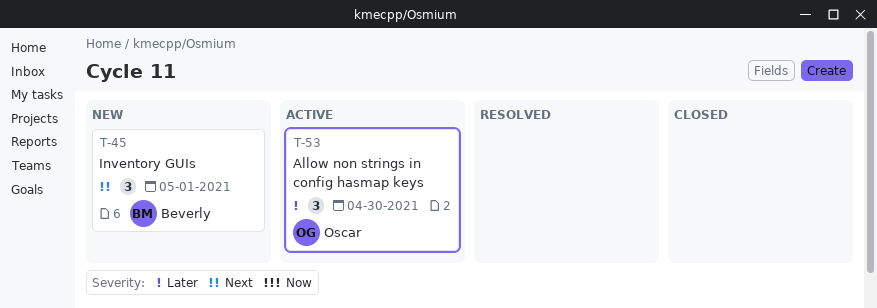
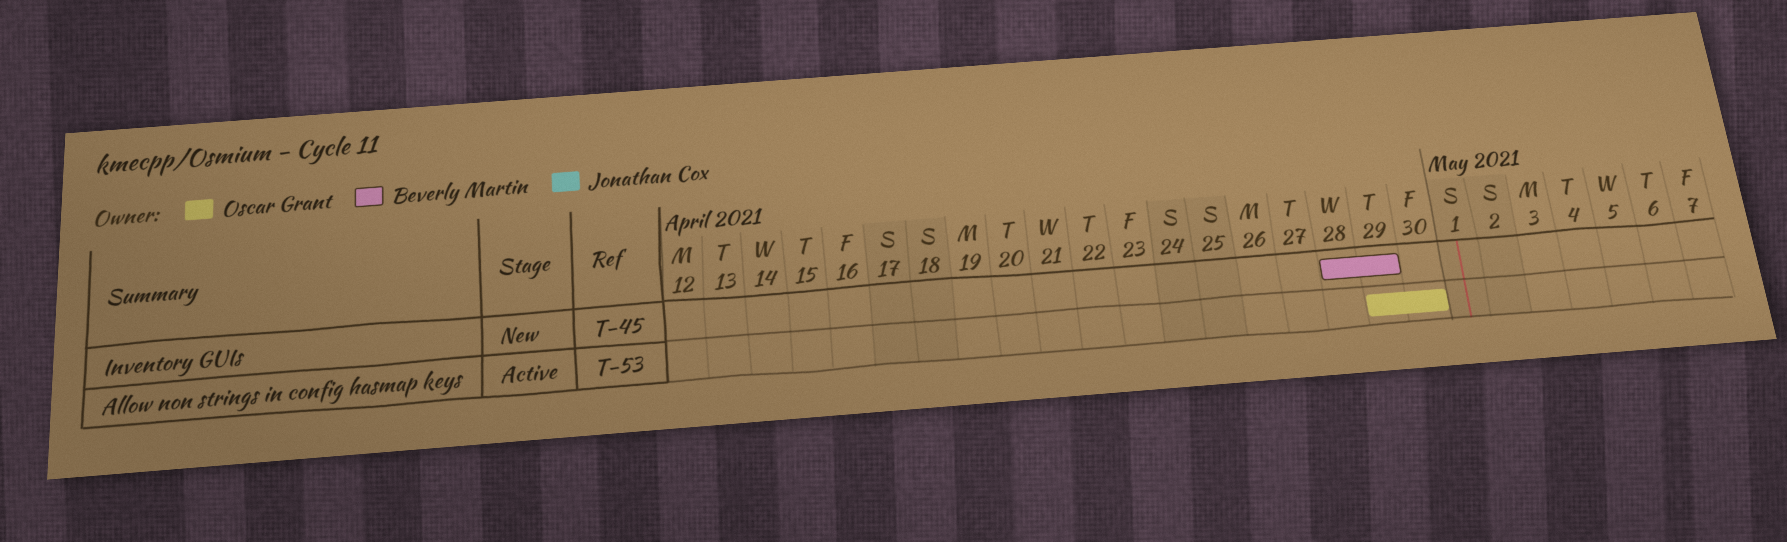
T-45, due: May 1 -> Apr 29

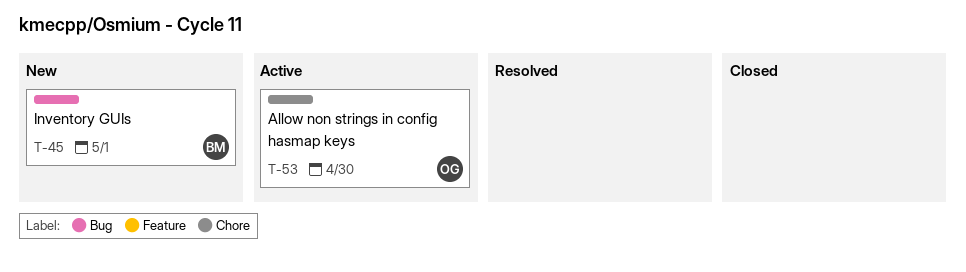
T-45, due: Apr 29 -> May 1

